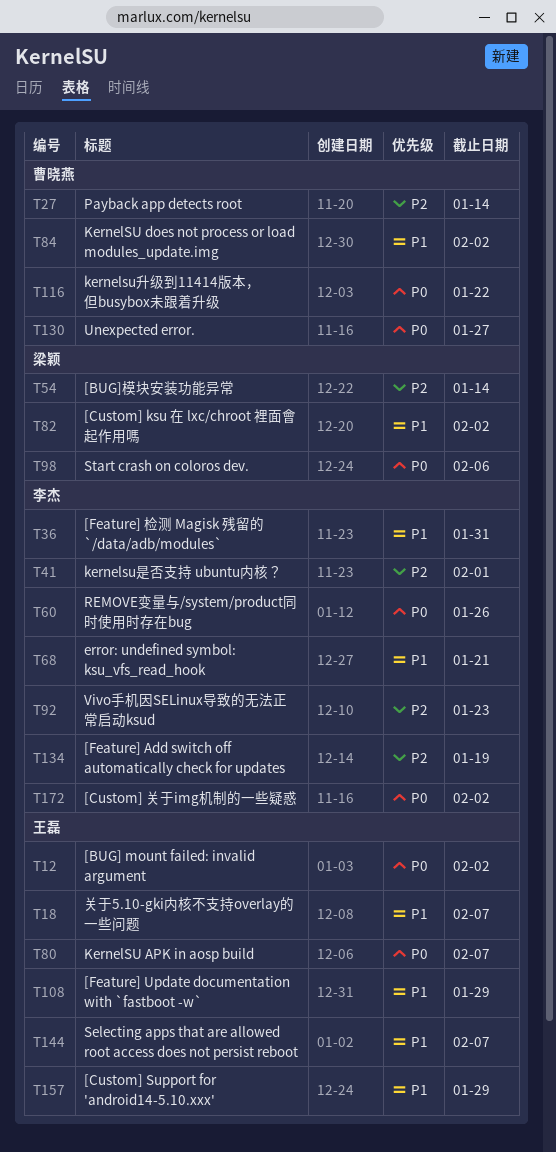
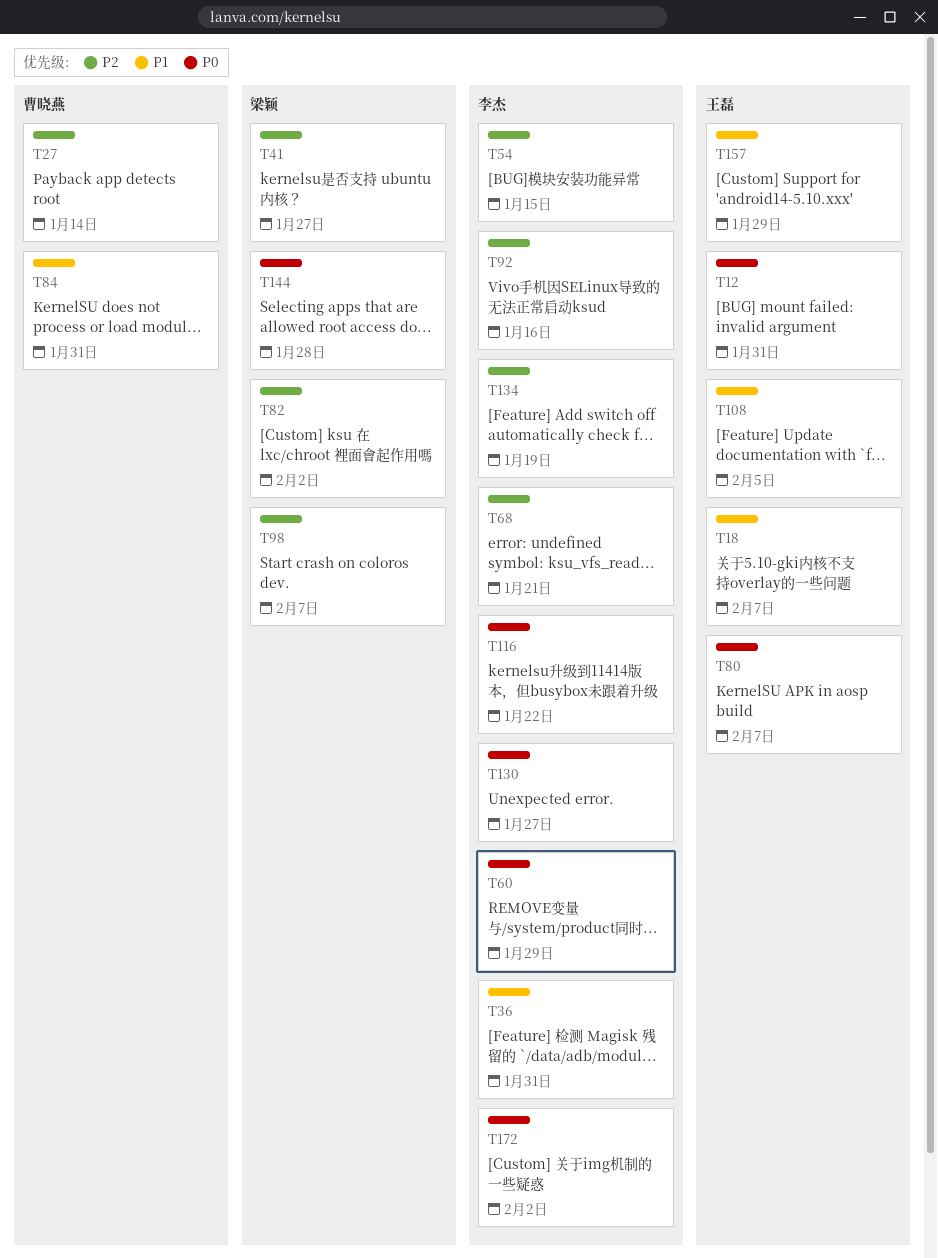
T12, due: Feb 2 -> Jan 31
T41, owner: 李杰 -> 梁颖
T41, due: Feb 1 -> Jan 27
T54, owner: 梁颖 -> 李杰
T54, due: Jan 14 -> Jan 15
T60, due: Jan 26 -> Jan 29
T68, priority: P1 -> P2
T82, priority: P1 -> P2
T84, due: Feb 2 -> Jan 31
T92, due: Jan 23 -> Jan 16
T98, priority: P0 -> P2
T98, due: Feb 6 -> Feb 7
T108, due: Jan 29 -> Feb 5
T116, owner: 曹晓燕 -> 李杰
T130, owner: 曹晓燕 -> 李杰
T144, owner: 王磊 -> 梁颖
T144, priority: P1 -> P0
T144, due: Feb 7 -> Jan 28

